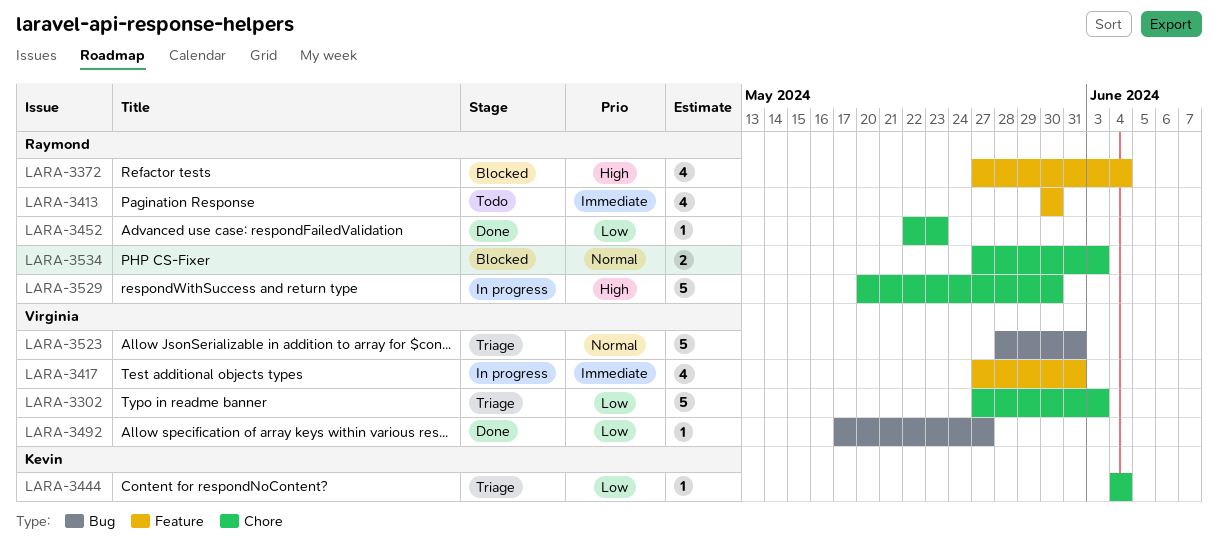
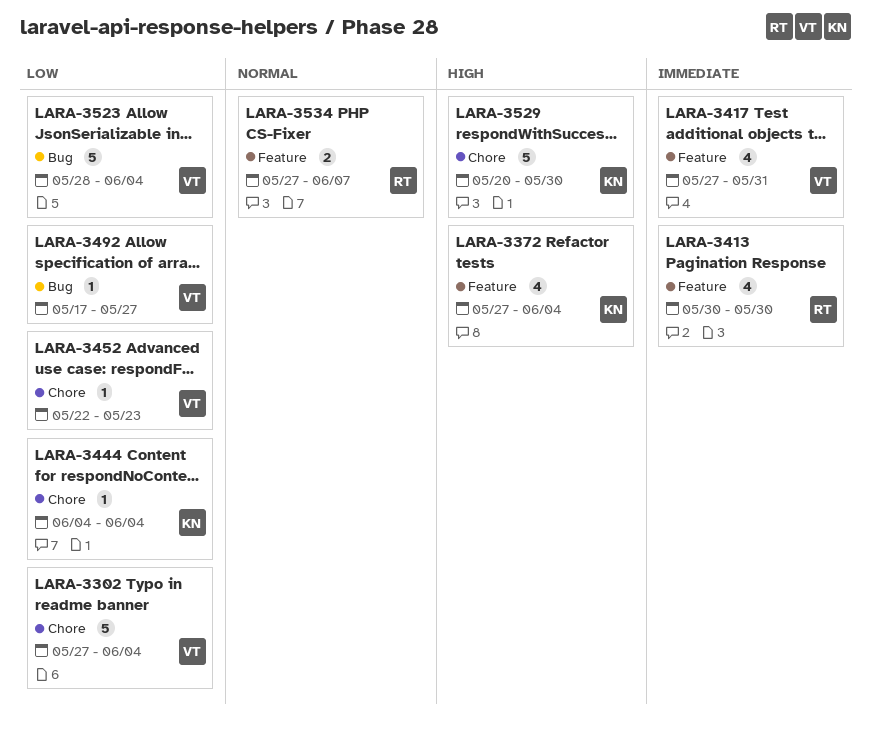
LARA-3302, due: Jun 3 -> Jun 4
LARA-3372, owner: Raymond -> Kevin
LARA-3452, owner: Raymond -> Virginia
LARA-3523, priority: Normal -> Low
LARA-3523, due: May 31 -> Jun 4
LARA-3529, owner: Raymond -> Kevin
LARA-3534, label: Chore -> Feature
LARA-3534, due: Jun 3 -> Jun 7

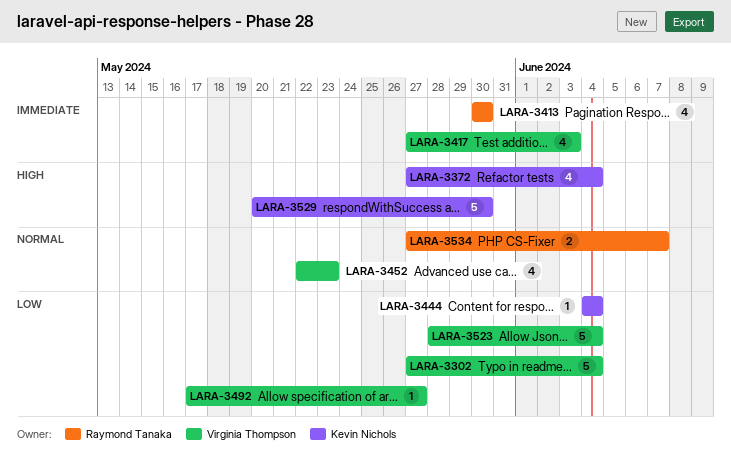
LARA-3417, due: May 31 -> Jun 3
LARA-3452, priority: Low -> Normal
LARA-3452, estimate: 1 -> 4

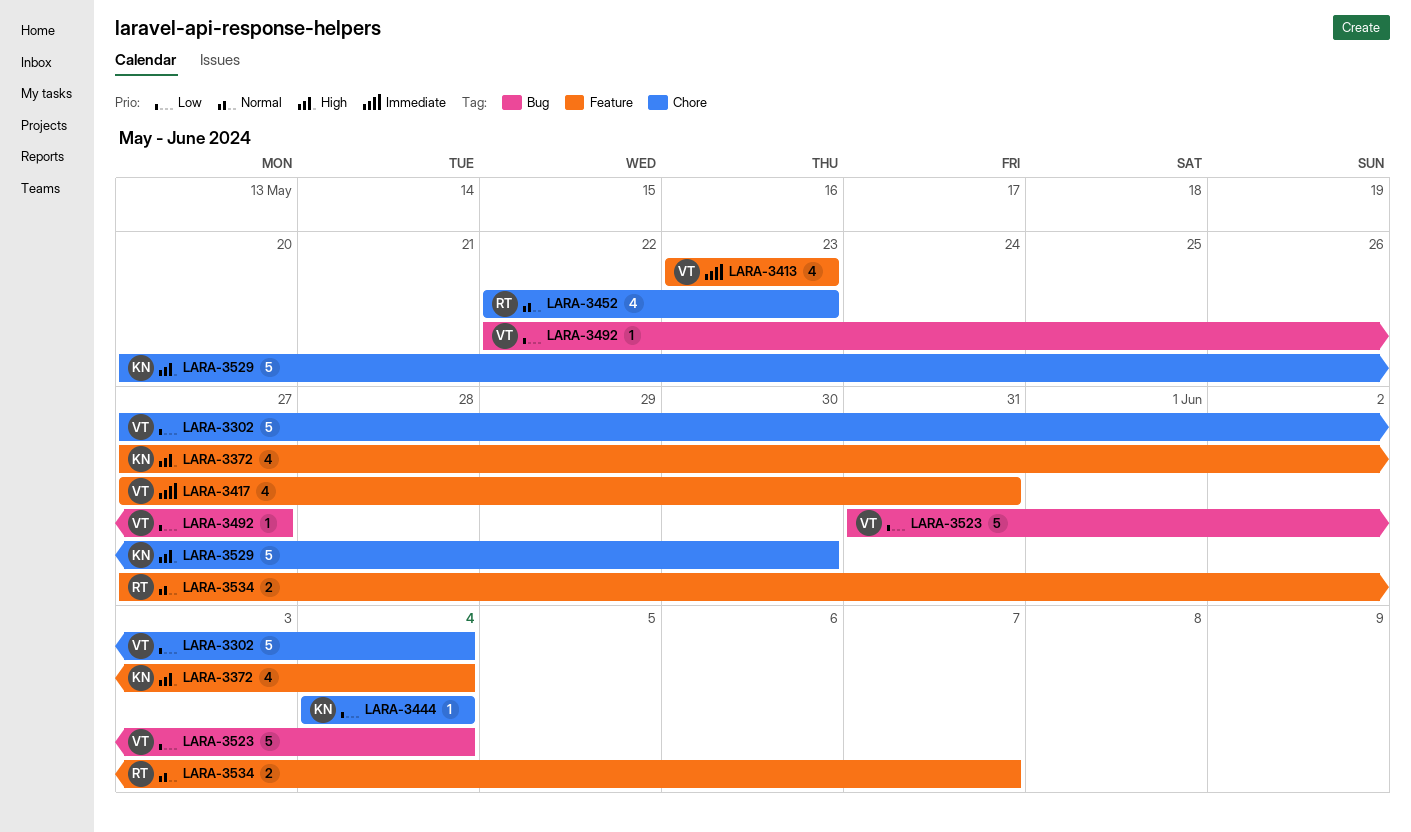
LARA-3413, owner: Raymond Tanaka -> Virginia Thompson
LARA-3413, start: May 30 -> May 23
LARA-3413, due: May 30 -> May 23
LARA-3417, due: Jun 3 -> May 31
LARA-3452, owner: Virginia Thompson -> Raymond Tanaka
LARA-3492, start: May 17 -> May 22
LARA-3523, start: May 28 -> May 31

